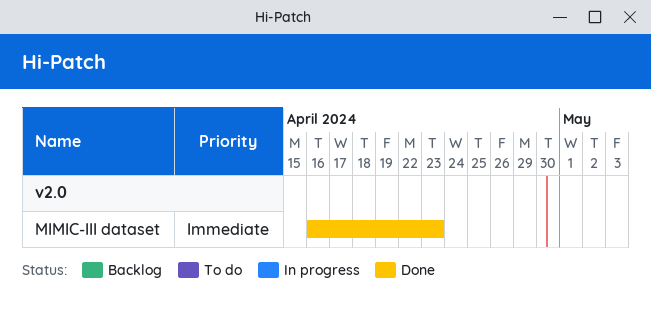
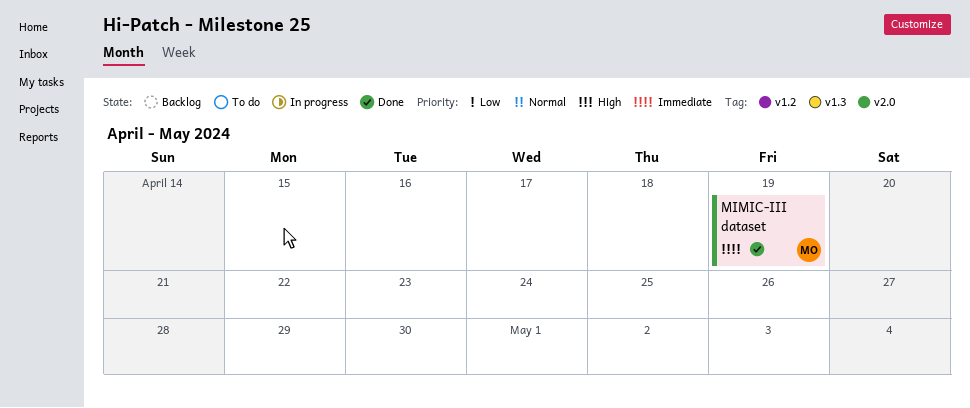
MIMIC-III dataset, due: Apr 23 -> Apr 19

